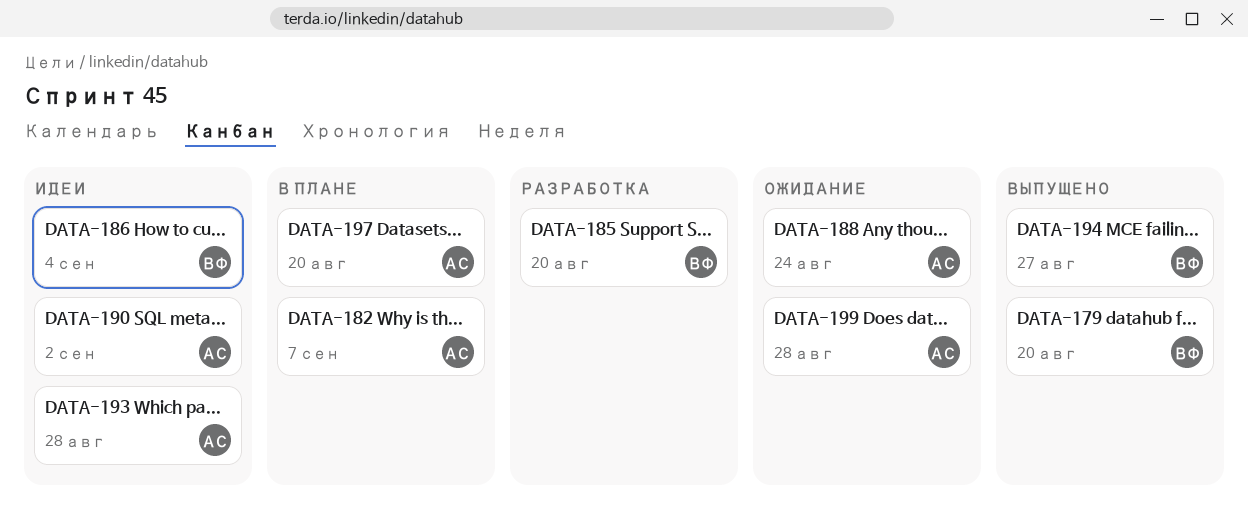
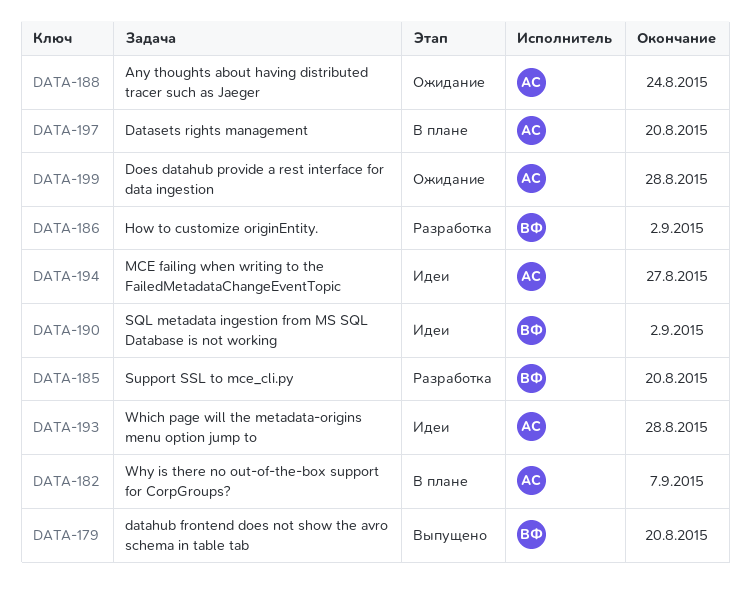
DATA-186, status: Идеи -> Разработка
DATA-186, due: Sep 4 -> Sep 2
DATA-190, owner: АС -> ВФ
DATA-194, status: Выпущено -> Идеи
DATA-194, owner: ВФ -> АС

